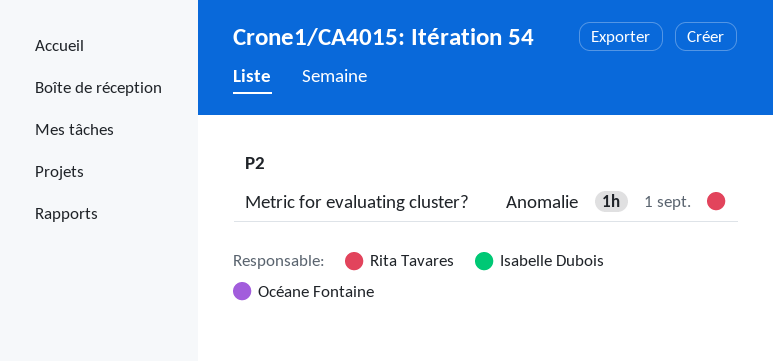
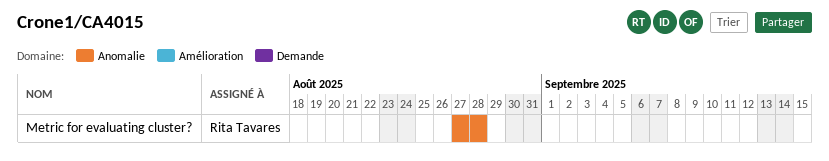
Metric for evaluating cluster?, due: Sep 1 -> Aug 28

